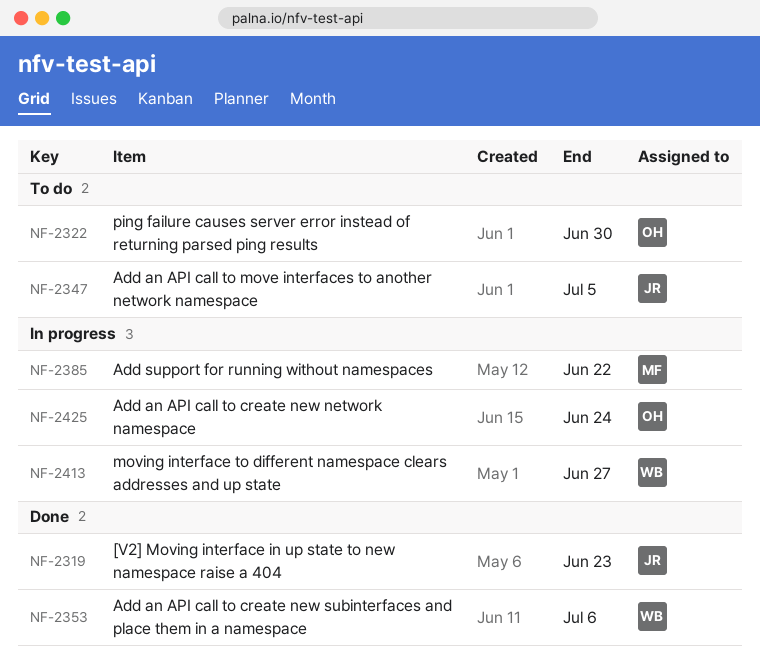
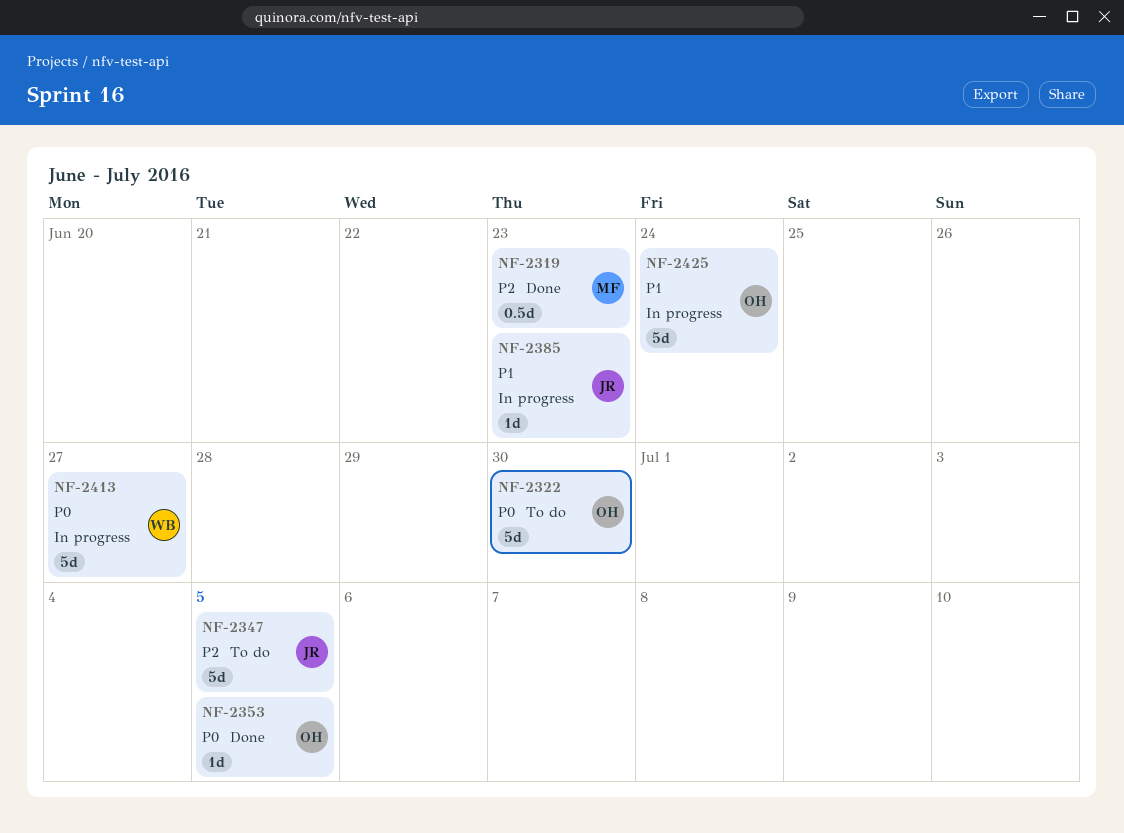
NF-2319, owner: JR -> MF
NF-2353, owner: WB -> OH
NF-2353, due: Jul 6 -> Jul 5
NF-2385, owner: MF -> JR
NF-2385, due: Jun 22 -> Jun 23

